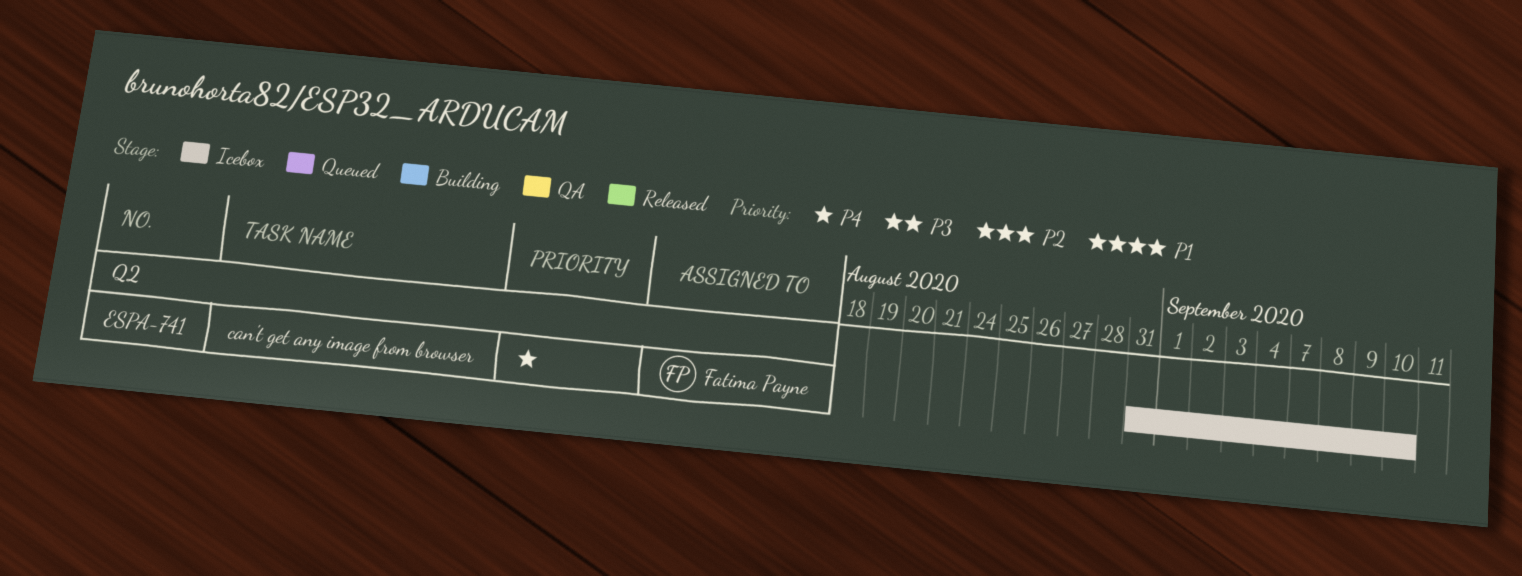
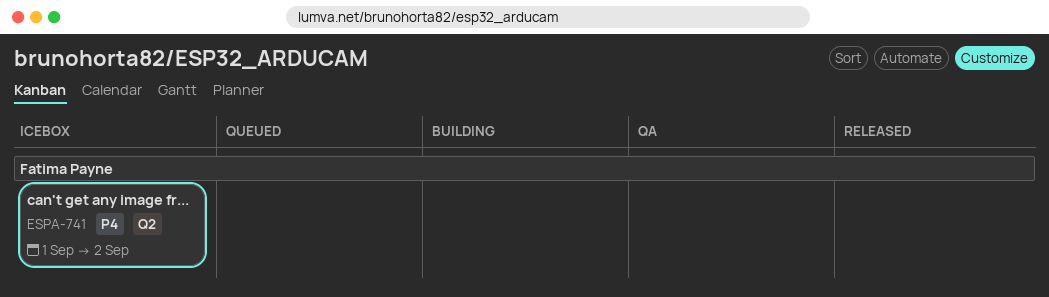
ESPA-741, start: Aug 31 -> Sep 1
ESPA-741, due: Sep 10 -> Sep 2

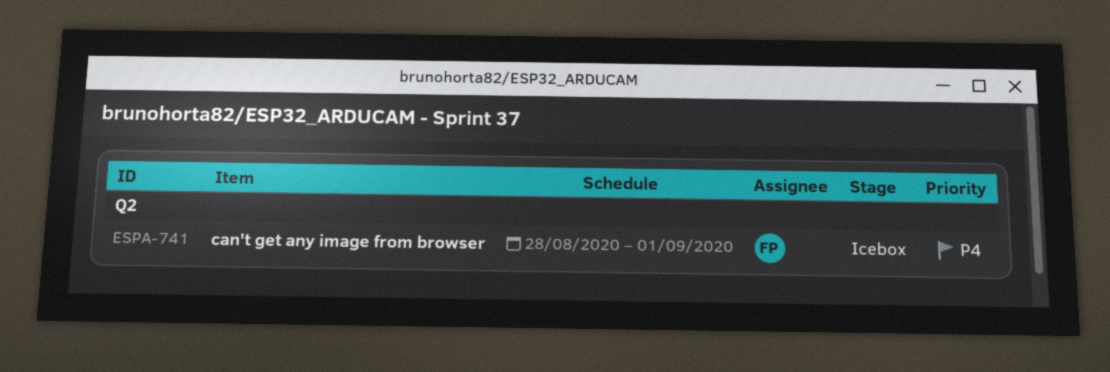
ESPA-741, start: Sep 1 -> Aug 28
ESPA-741, due: Sep 2 -> Sep 1

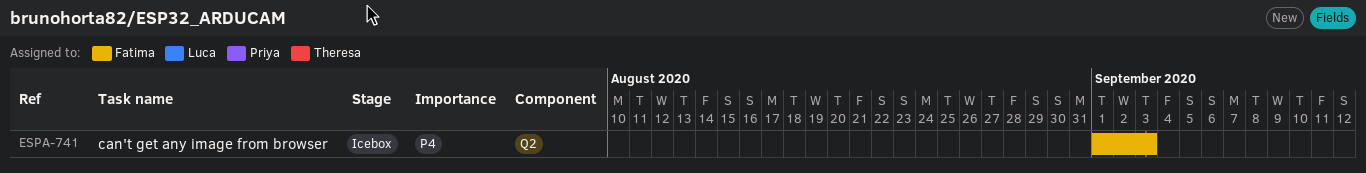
ESPA-741, start: Aug 28 -> Sep 1
ESPA-741, due: Sep 1 -> Sep 3

